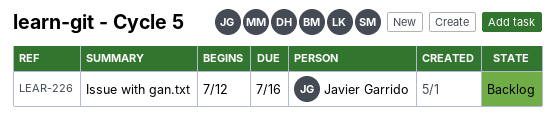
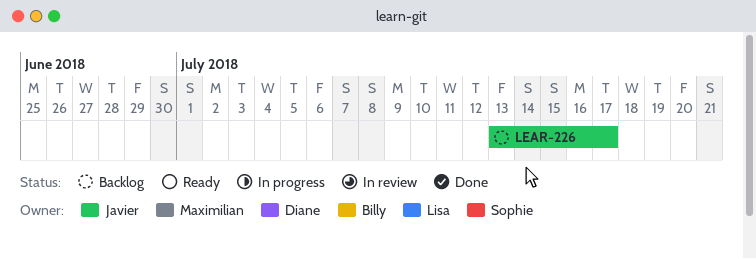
LEAR-226, start: Jul 12 -> Jul 13
LEAR-226, due: Jul 16 -> Jul 17

